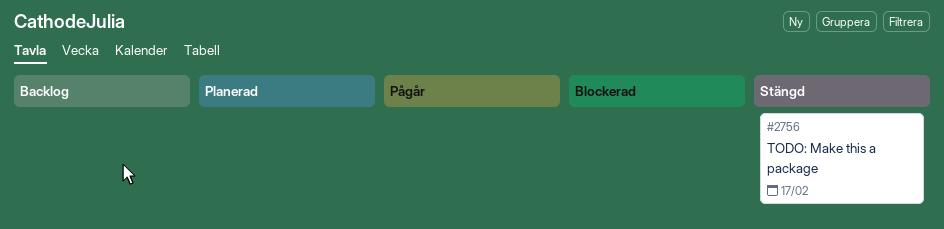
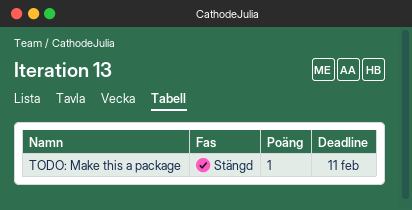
TODO: Make this a package, due: Feb 17 -> Feb 11

